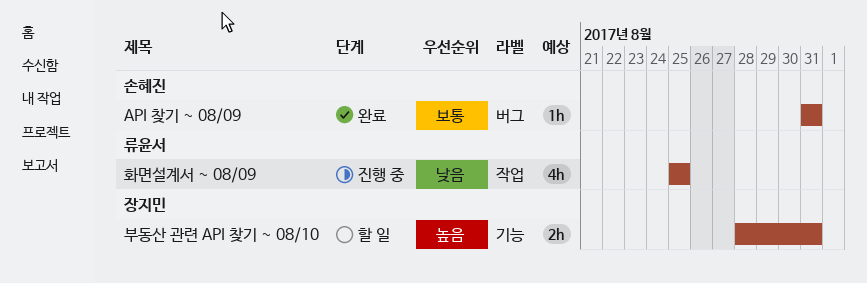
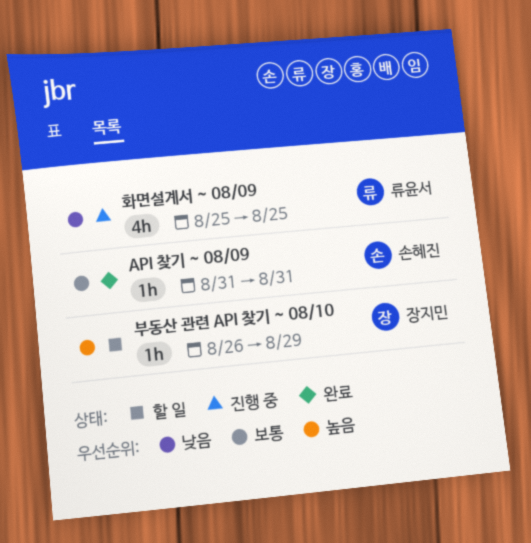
부동산 관련 API 찾기 ~ 08/10, estimate: 2h -> 1h
부동산 관련 API 찾기 ~ 08/10, start: Aug 28 -> Aug 26
부동산 관련 API 찾기 ~ 08/10, due: Aug 31 -> Aug 29

